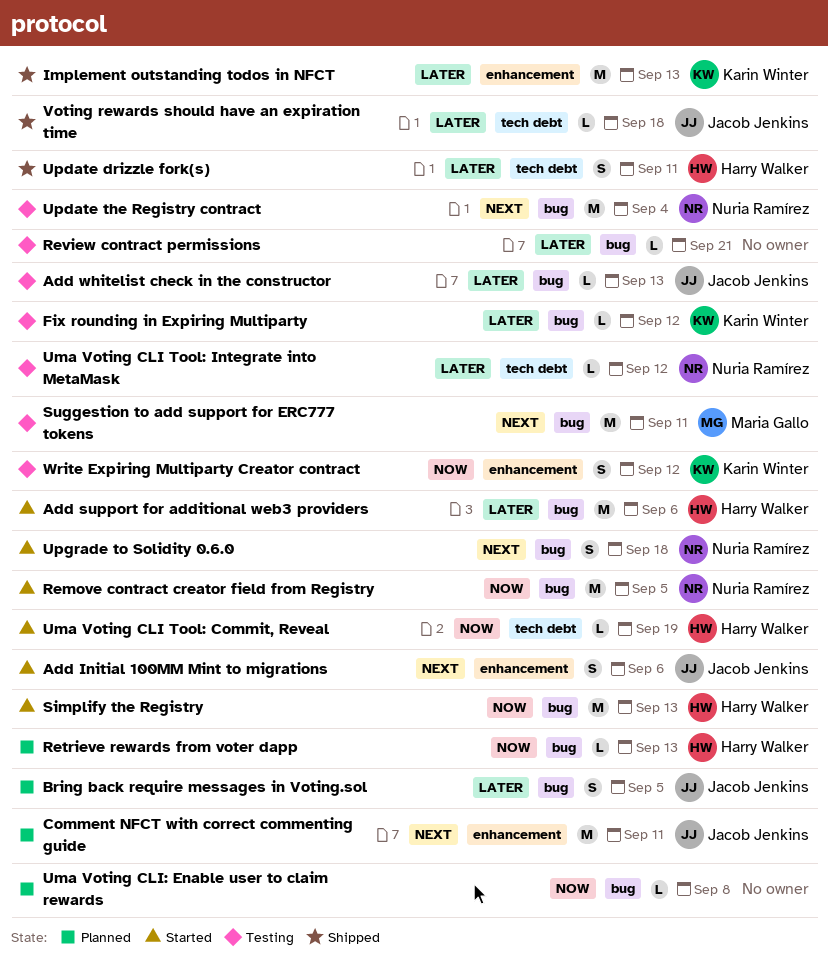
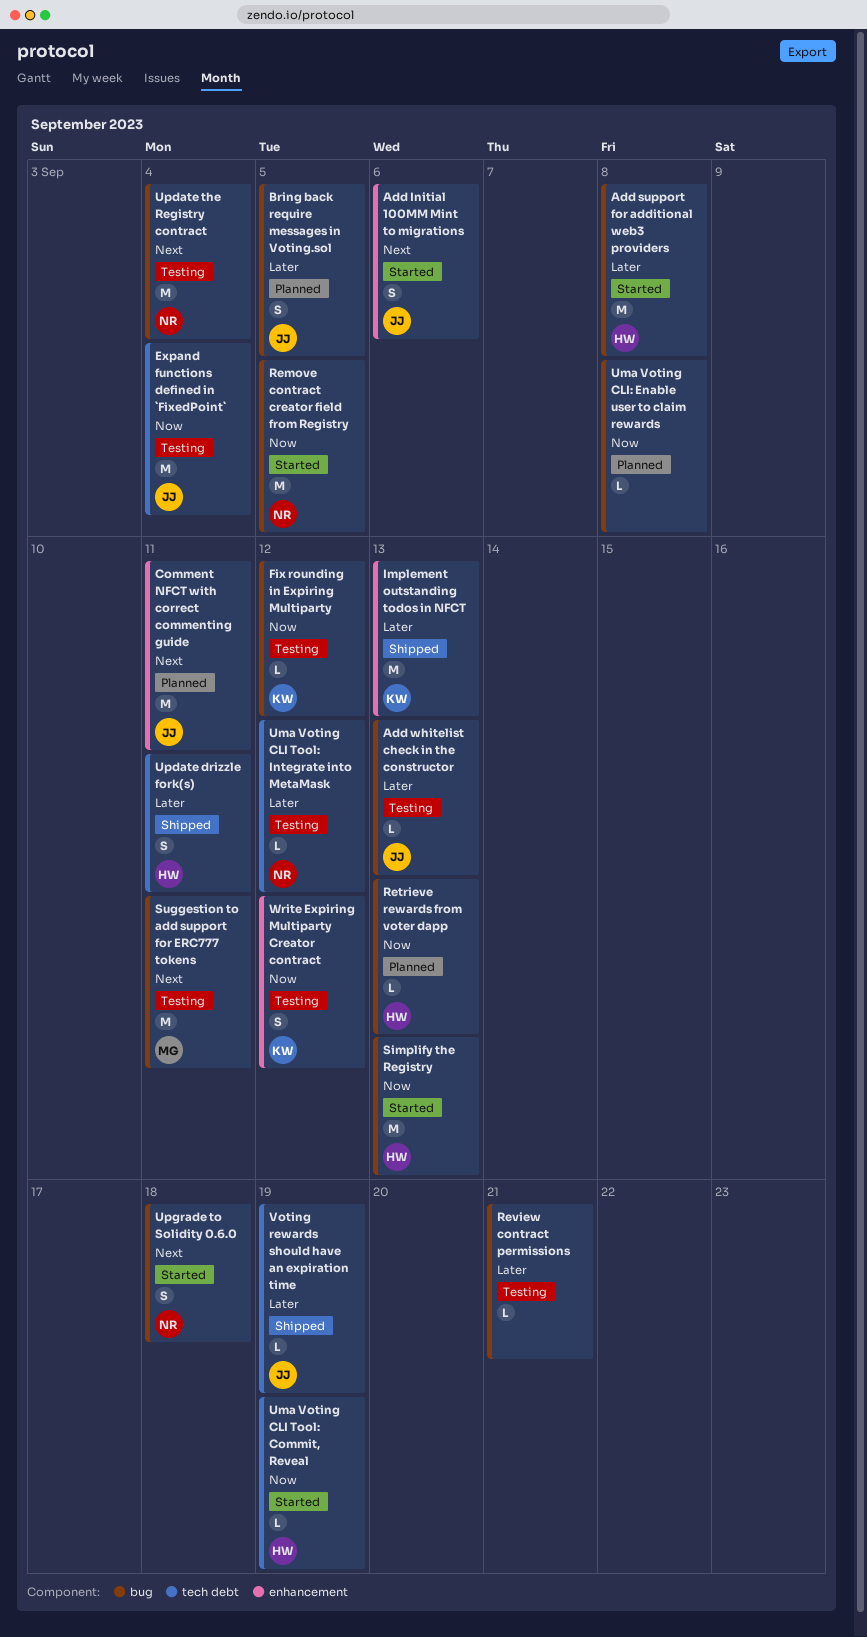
Add support for additional web3 providers, due: Sep 6 -> Sep 8
Expand functions defined in `FixedPoint`: none -> present
Fix rounding in Expiring Multiparty, priority: Later -> Now
Voting rewards should have an expiration time, due: Sep 18 -> Sep 19

